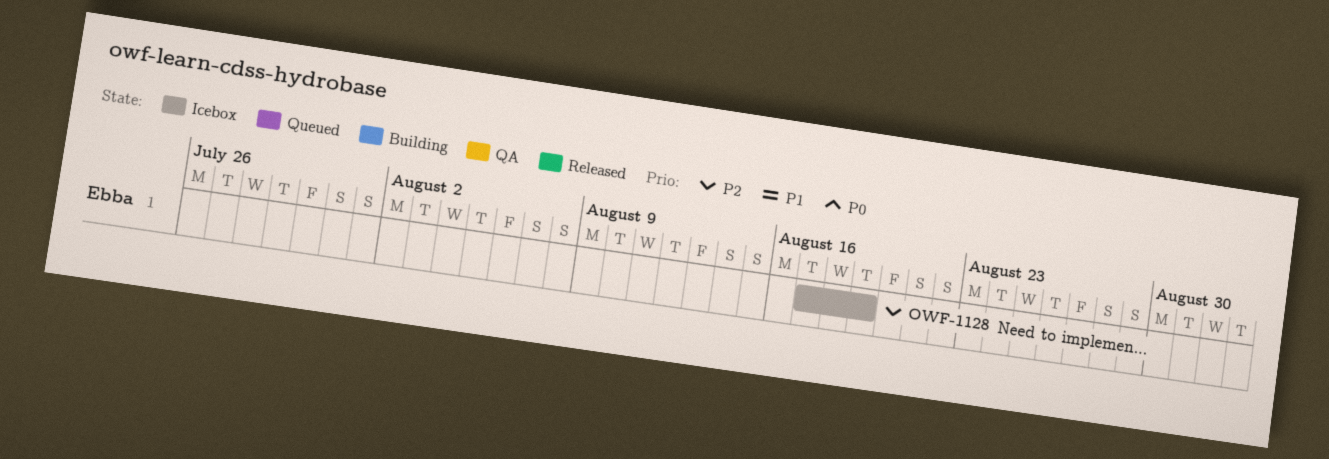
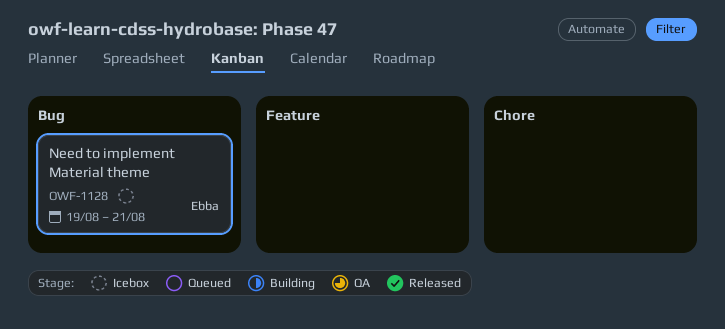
OWF-1128, start: Aug 17 -> Aug 19
OWF-1128, due: Aug 19 -> Aug 21

